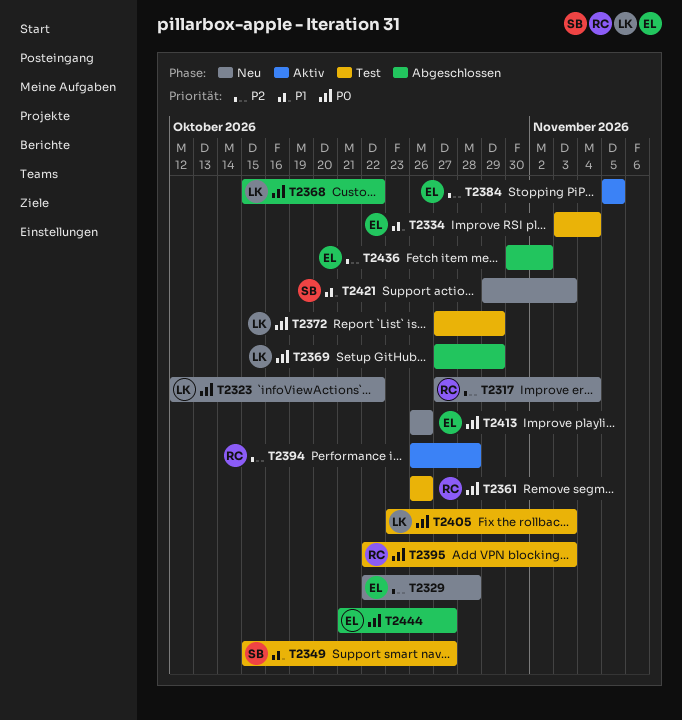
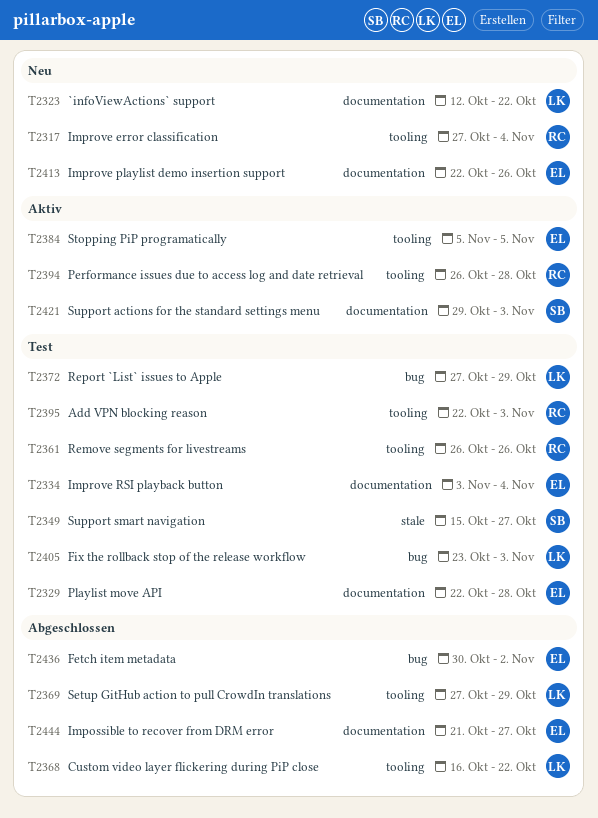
T2329, status: Neu -> Test
T2368, start: Oct 15 -> Oct 16
T2413, start: Oct 26 -> Oct 22
T2421, status: Neu -> Aktiv

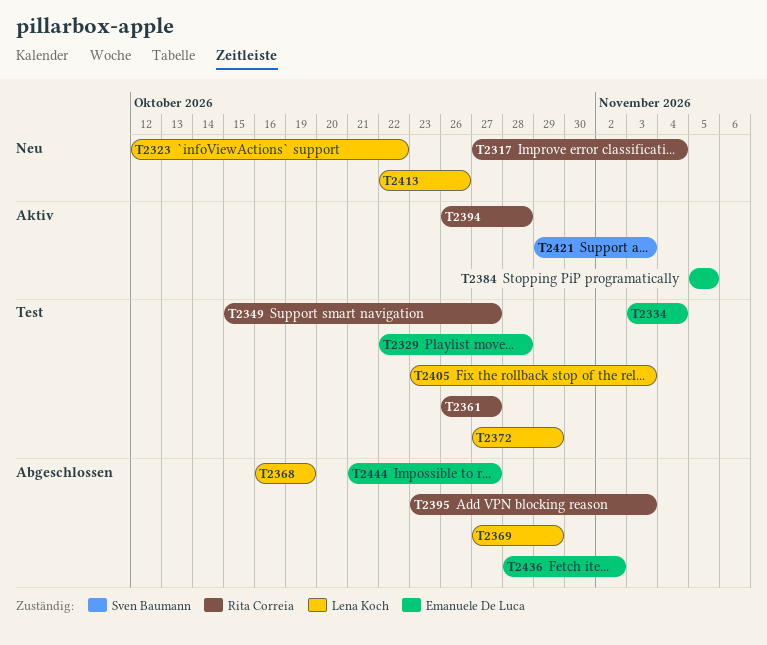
T2349, owner: Sven Baumann -> Rita Correia
T2361, due: Oct 26 -> Oct 27
T2368, due: Oct 22 -> Oct 19
T2395, status: Test -> Abgeschlossen
T2395, start: Oct 22 -> Oct 23
T2413, owner: Emanuele De Luca -> Lena Koch
T2436, start: Oct 30 -> Oct 28

